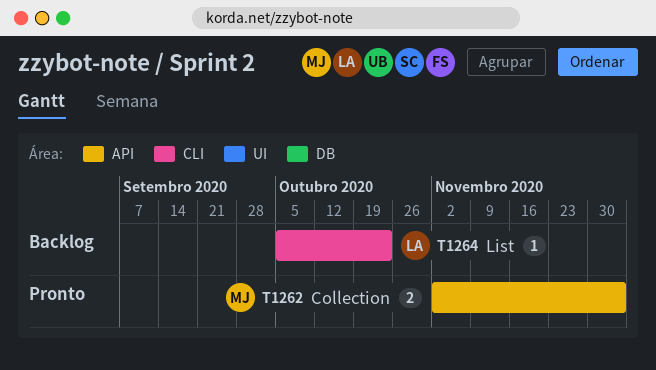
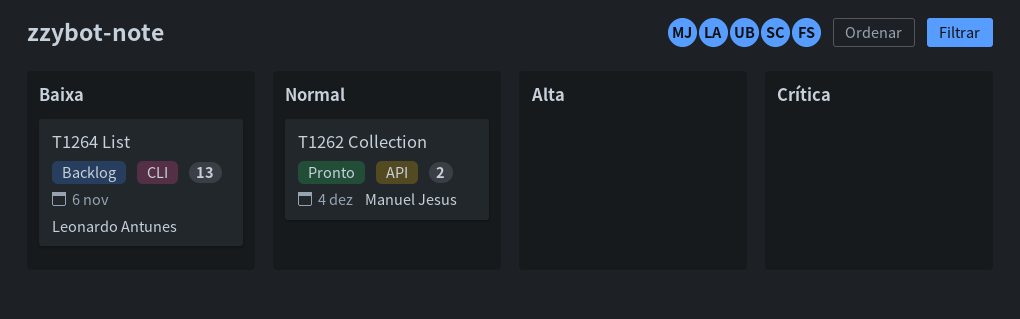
T1264, estimate: 1 -> 13
T1264, due: Oct 23 -> Nov 6

